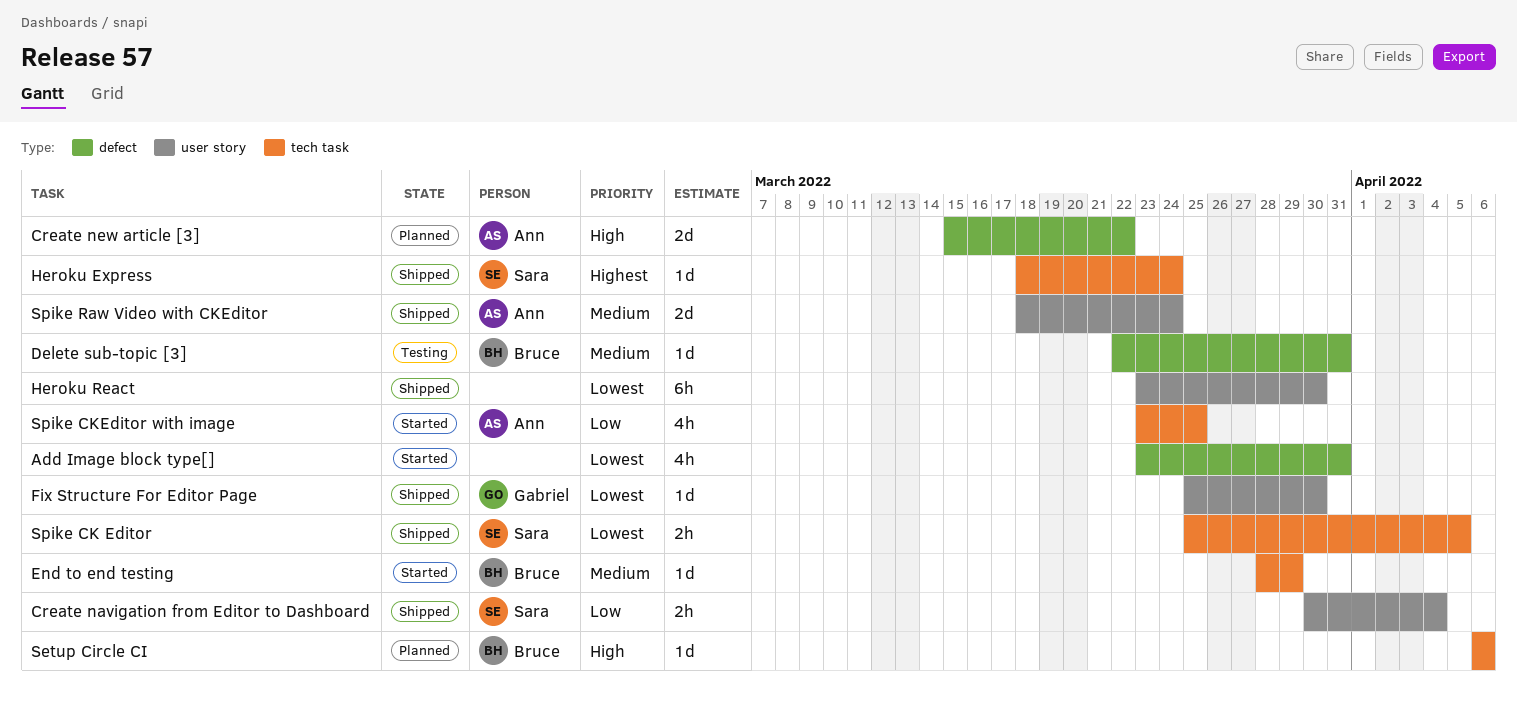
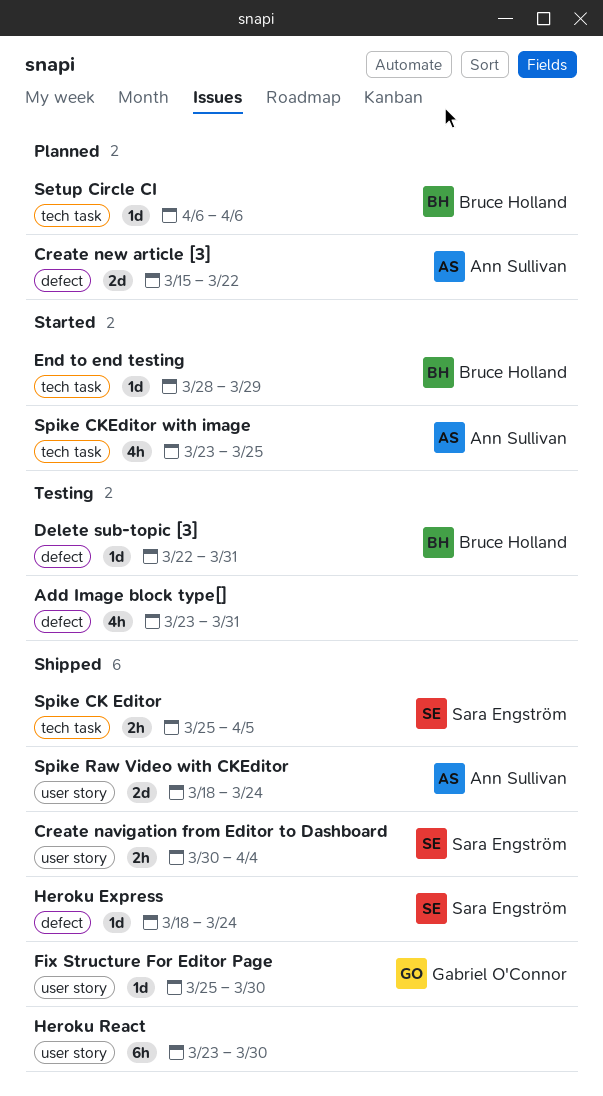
Add Image block type[], status: Started -> Testing
Heroku Express, label: tech task -> defect

